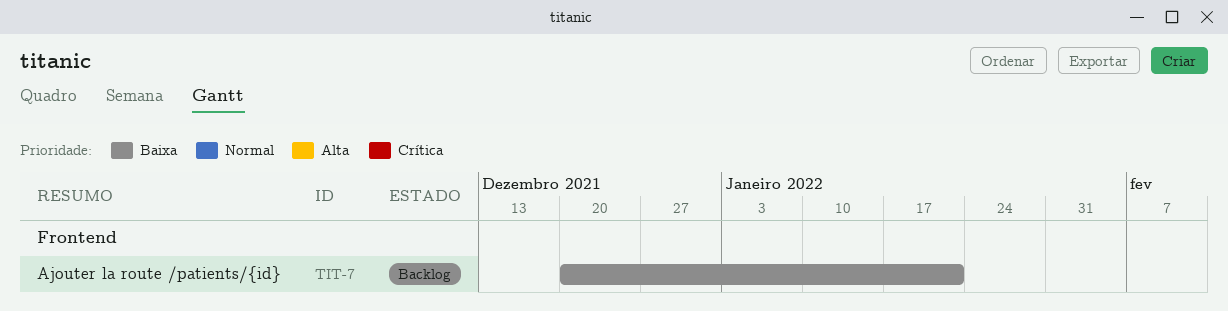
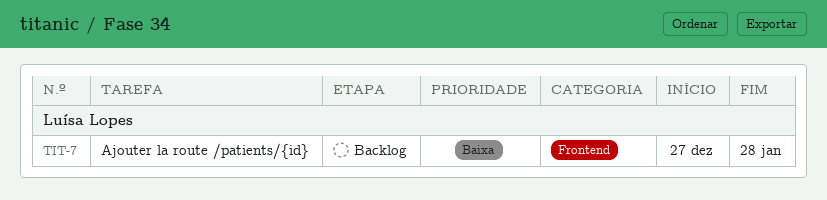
TIT-7, start: Dec 20 -> Dec 27
TIT-7, due: Jan 21 -> Jan 28

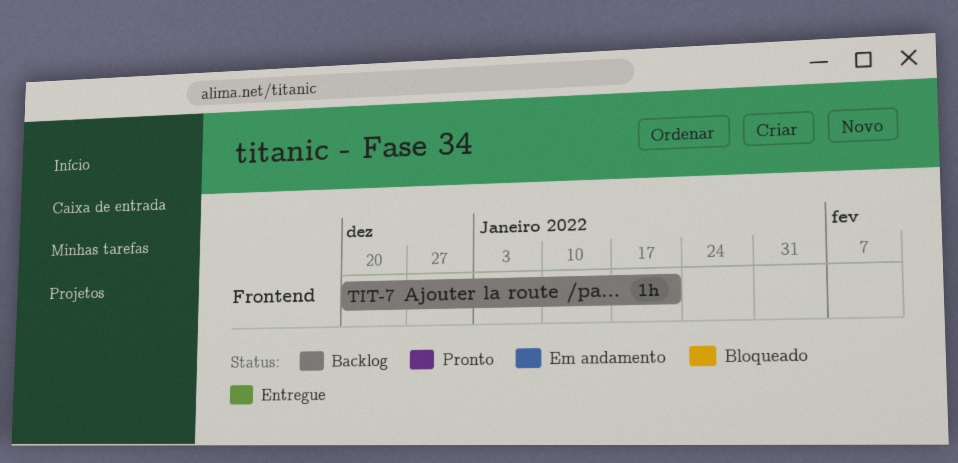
TIT-7, start: Dec 27 -> Dec 20
TIT-7, due: Jan 28 -> Jan 21

